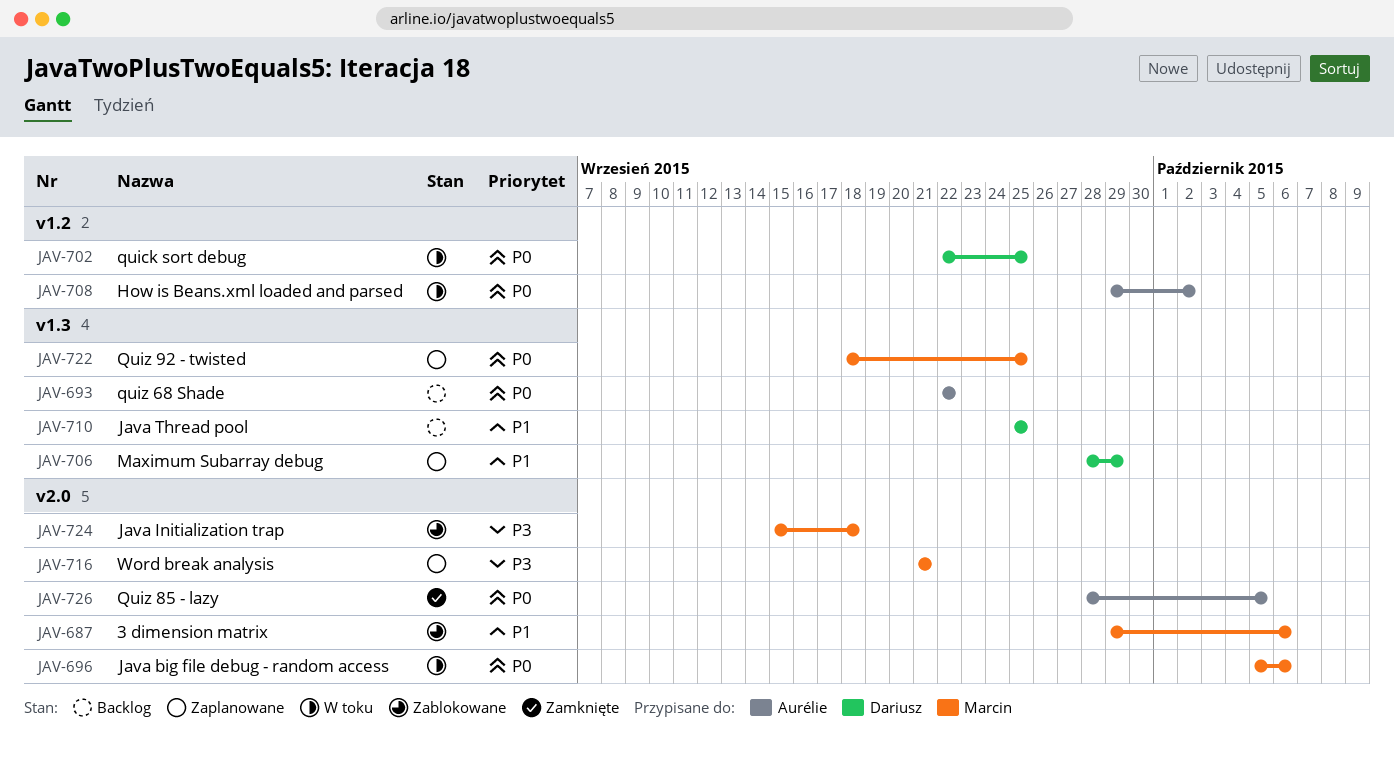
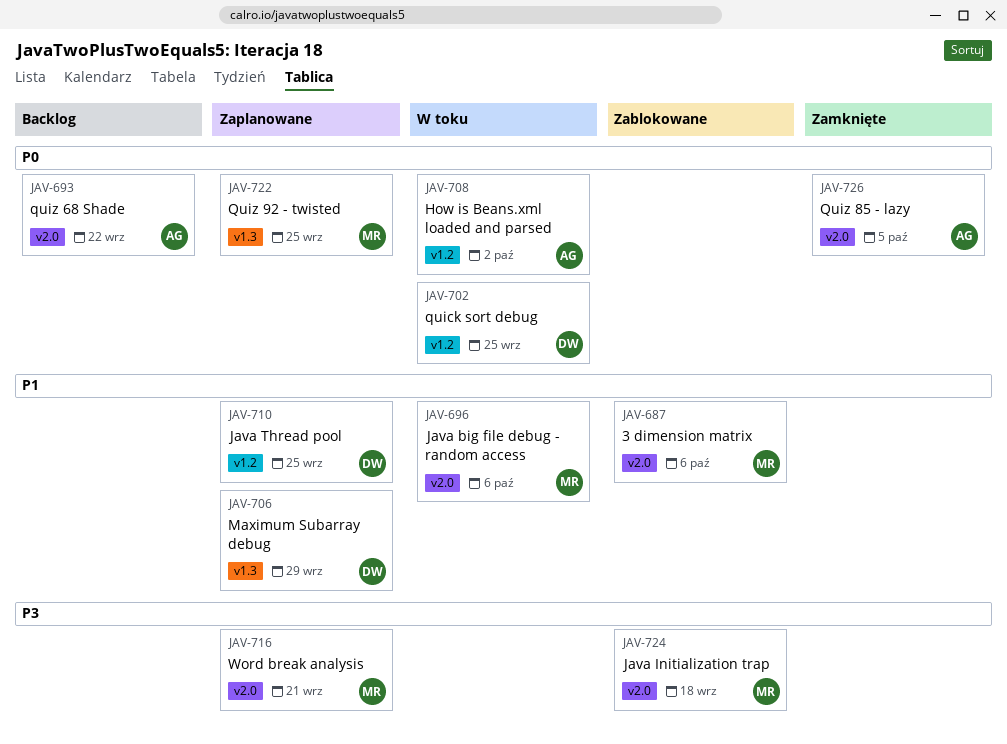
JAV-693, label: v1.3 -> v2.0
JAV-696, priority: P0 -> P1
JAV-710, status: Backlog -> Zaplanowane
JAV-710, label: v1.3 -> v1.2

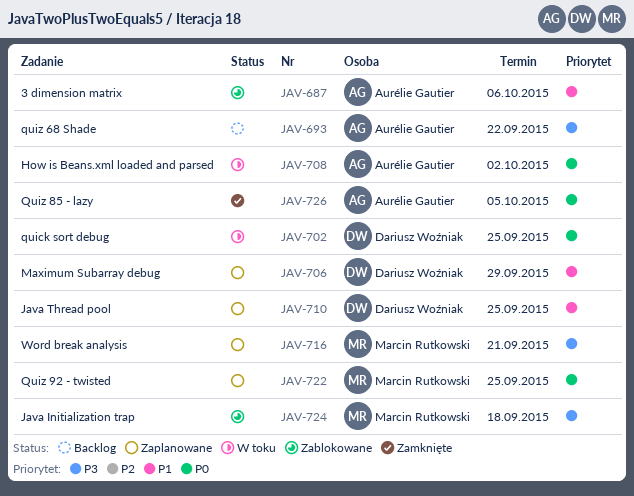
JAV-687, owner: Marcin Rutkowski -> Aurélie Gautier
JAV-693, priority: P0 -> P3
JAV-696: present -> none

